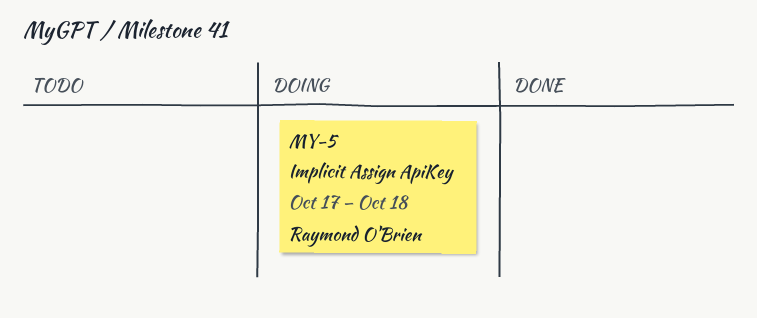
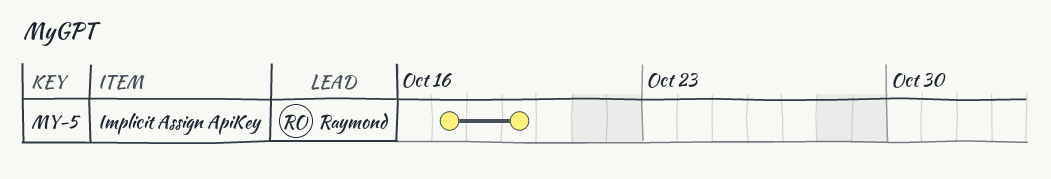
MY-5, due: Oct 18 -> Oct 19

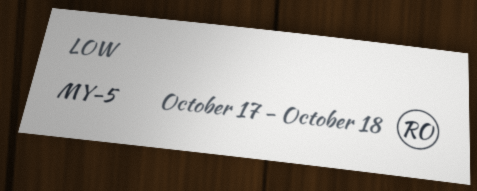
MY-5, due: Oct 19 -> Oct 18

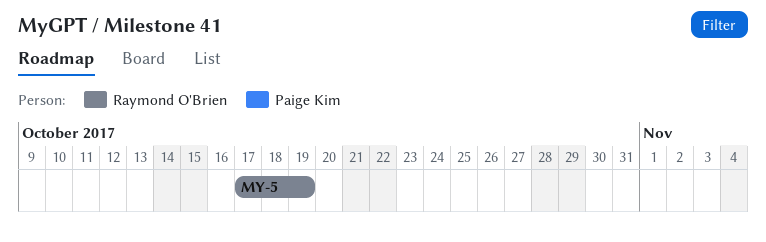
MY-5, due: Oct 18 -> Oct 19

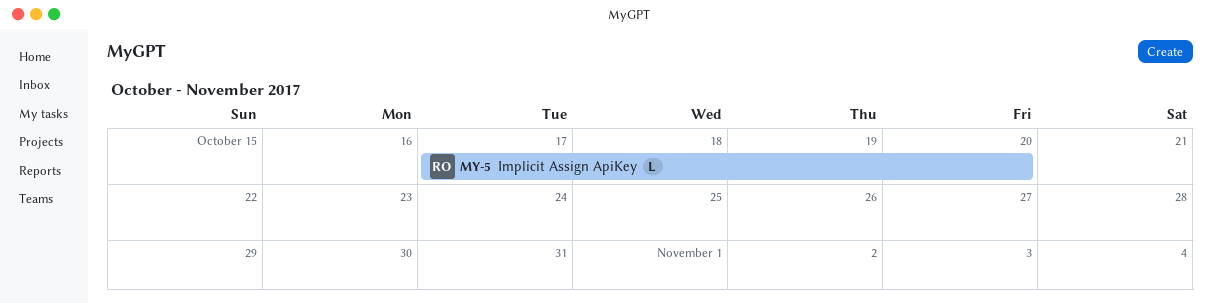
MY-5, due: Oct 19 -> Oct 20

